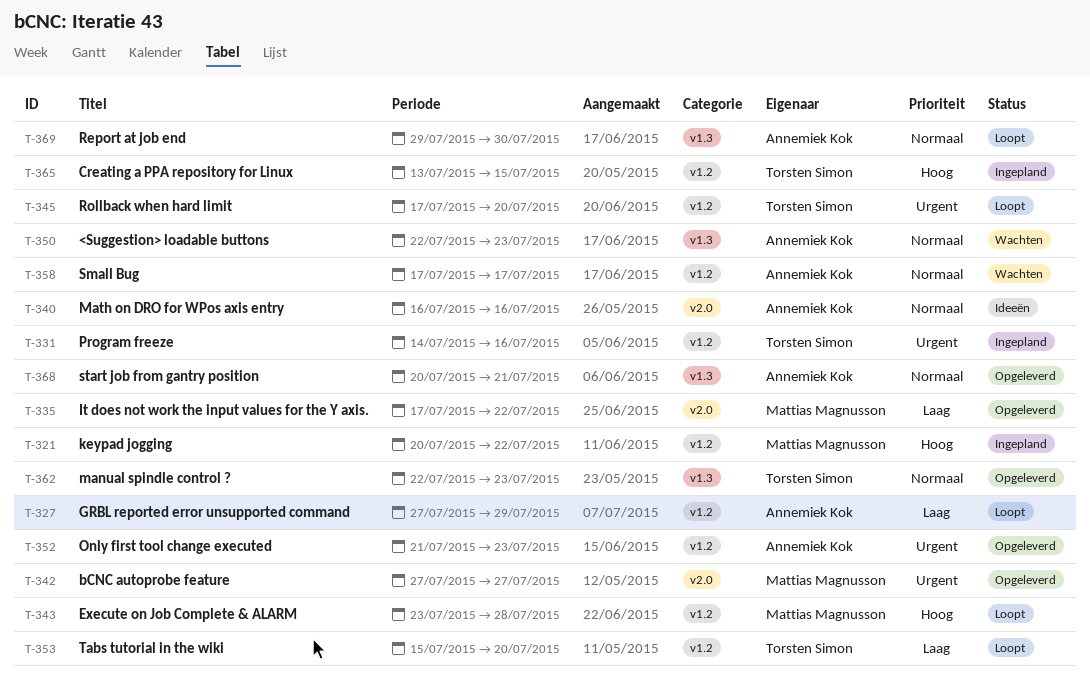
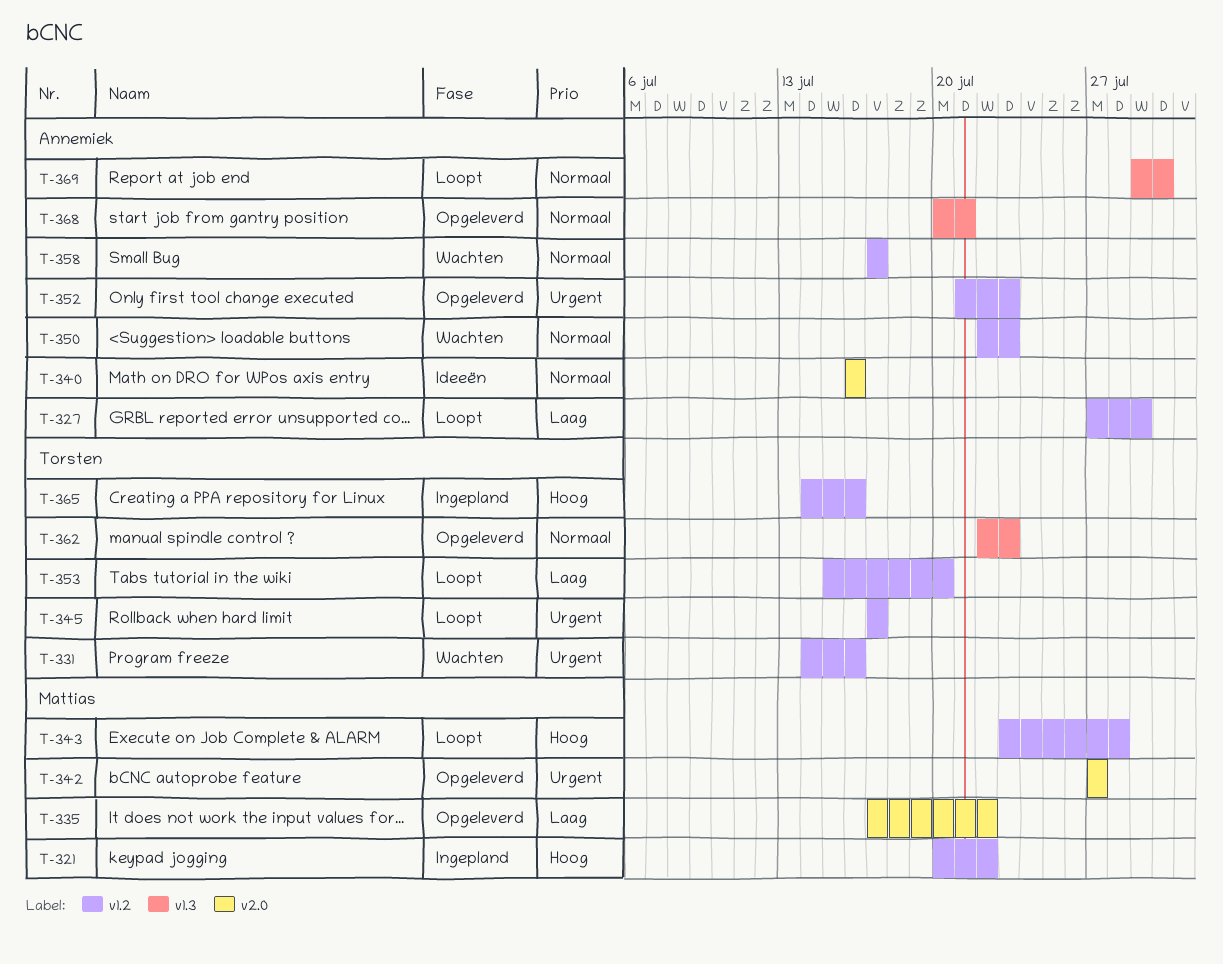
T-331, status: Ingepland -> Wachten
T-345, due: Jul 20 -> Jul 17
T-350, label: v1.3 -> v1.2
T-365, start: Jul 13 -> Jul 14
T-365, due: Jul 15 -> Jul 16

